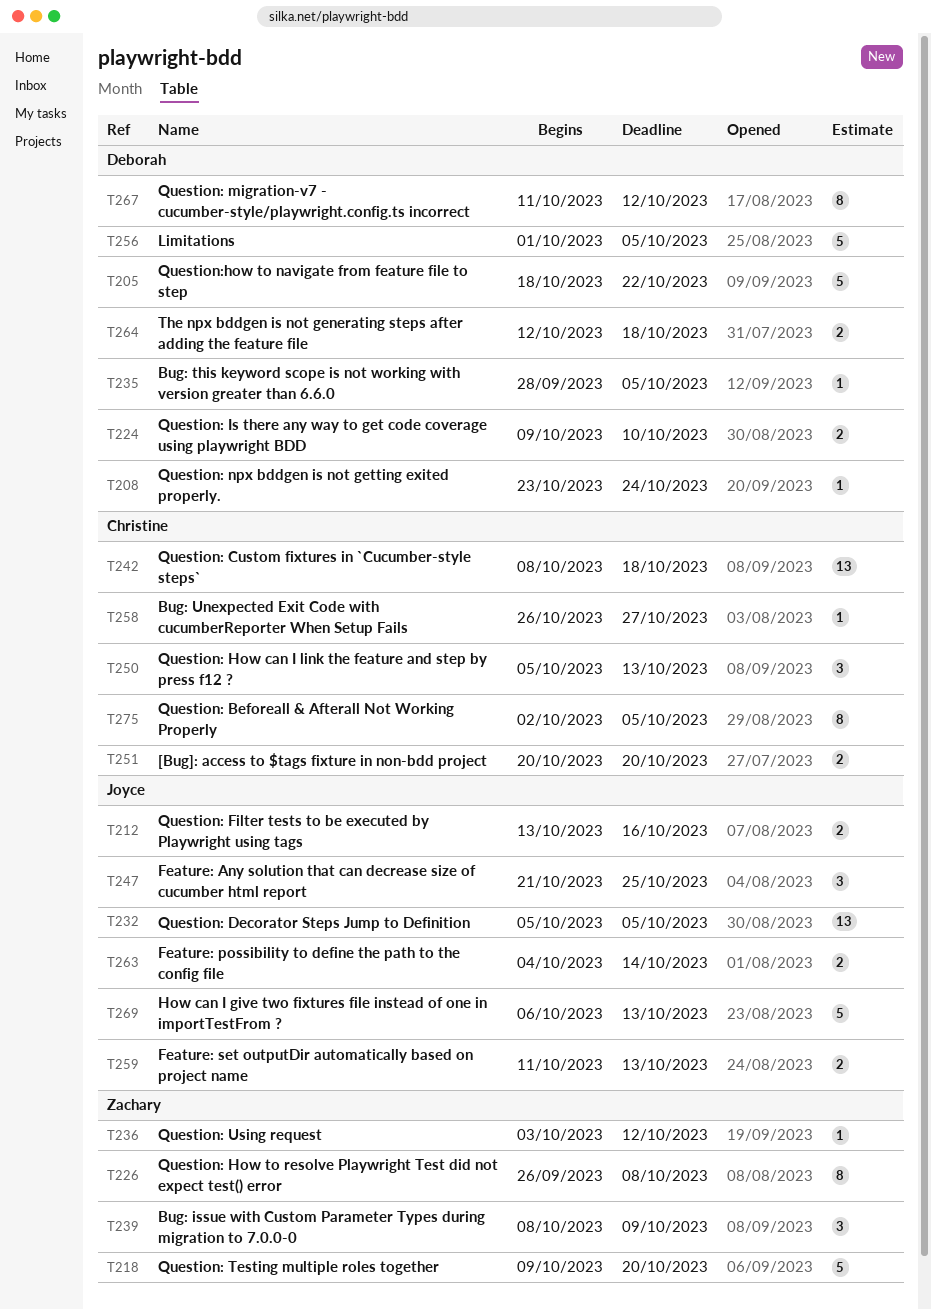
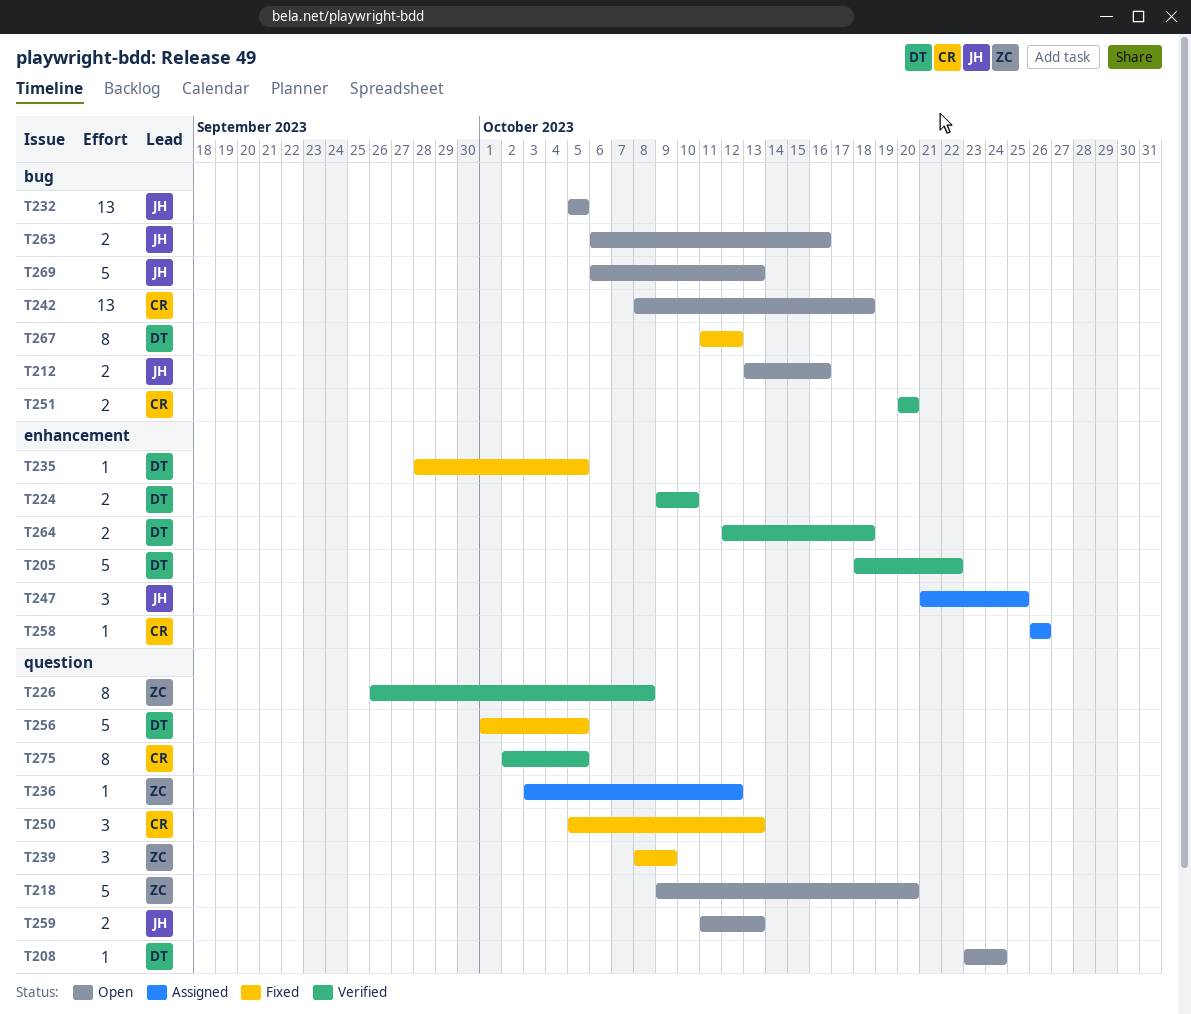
T258, due: Oct 27 -> Oct 26
T263, start: Oct 4 -> Oct 6
T263, due: Oct 14 -> Oct 16

